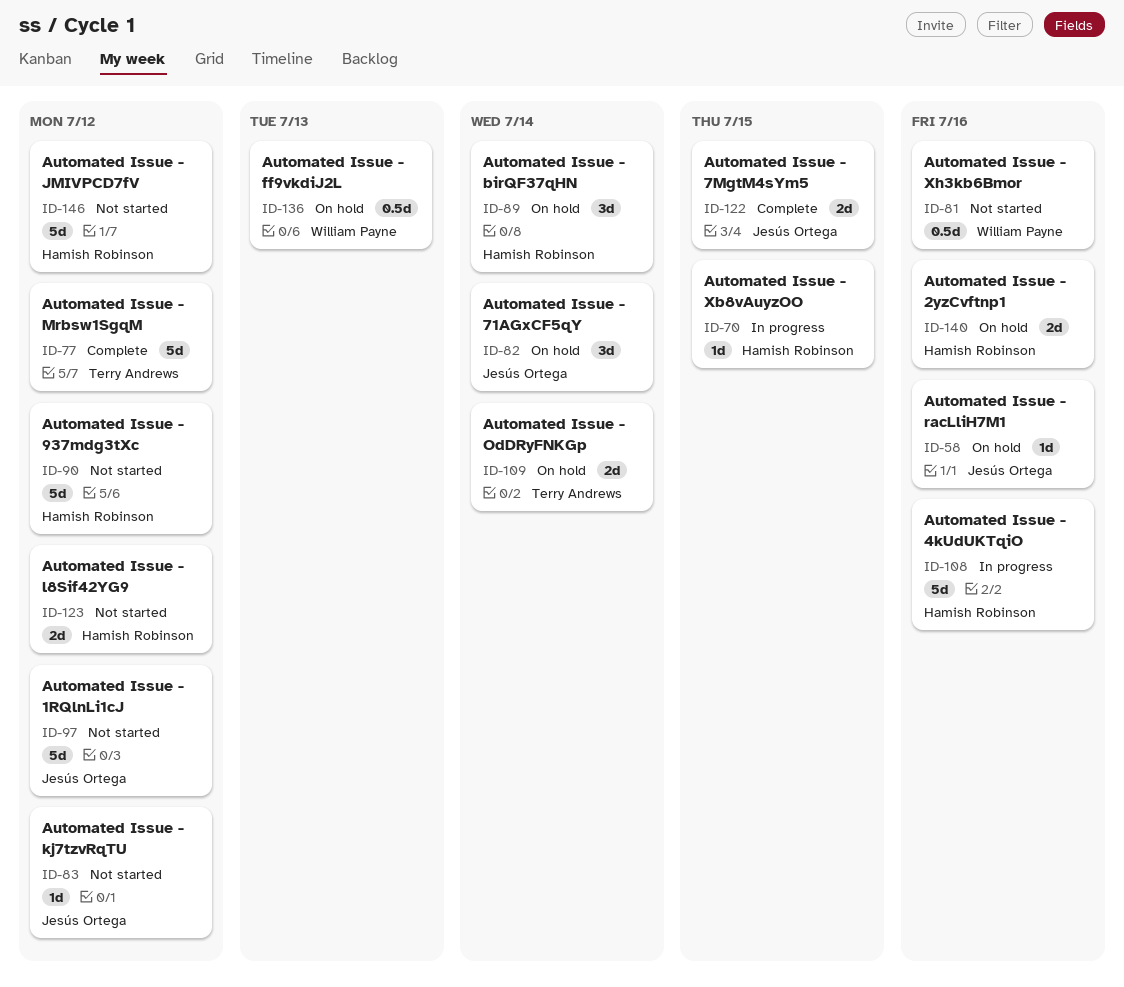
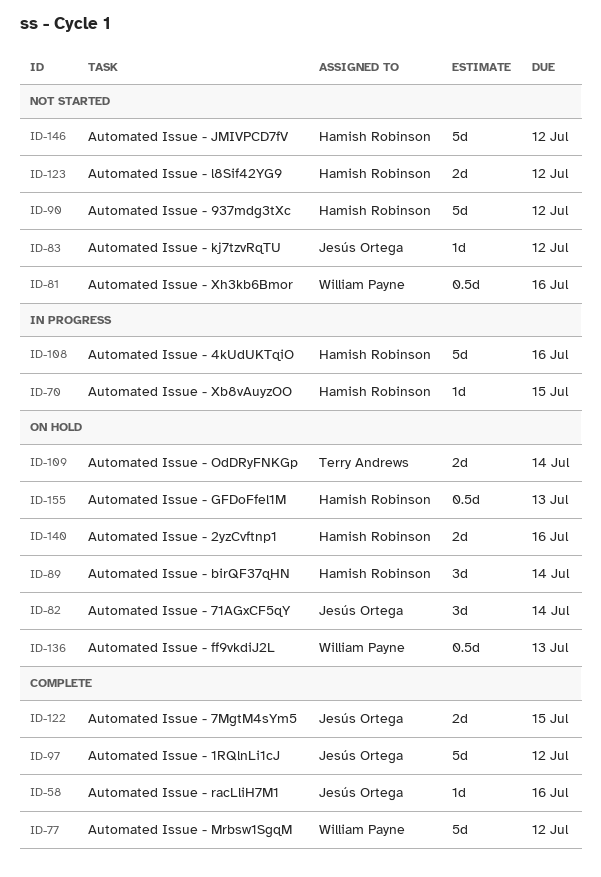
ID-58, status: On hold -> Complete
ID-77, owner: Terry Andrews -> William Payne
ID-97, status: Not started -> Complete
ID-155: none -> present

